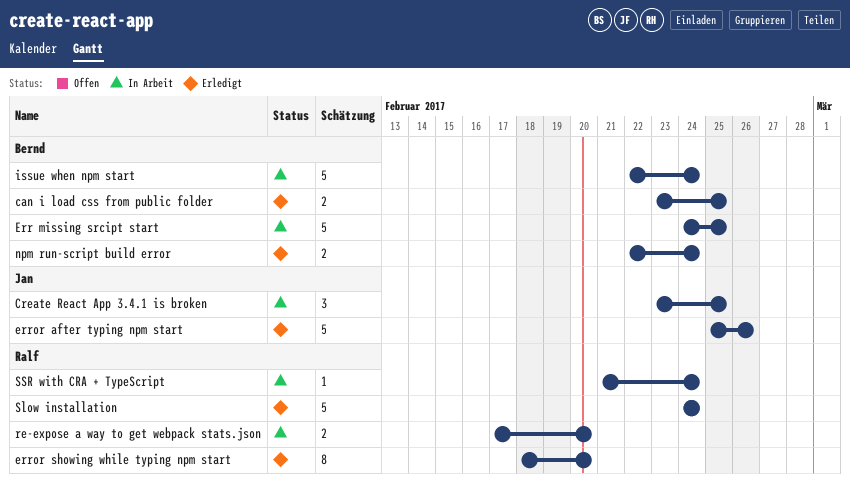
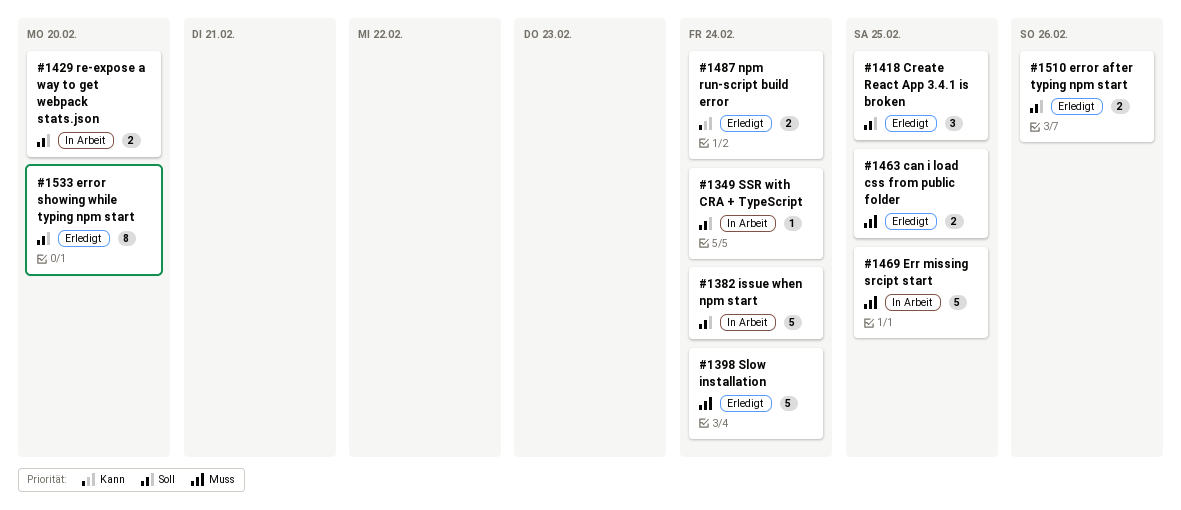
Create React App 3.4.1 is broken, status: In Arbeit -> Erledigt
error after typing npm start, estimate: 5 -> 2

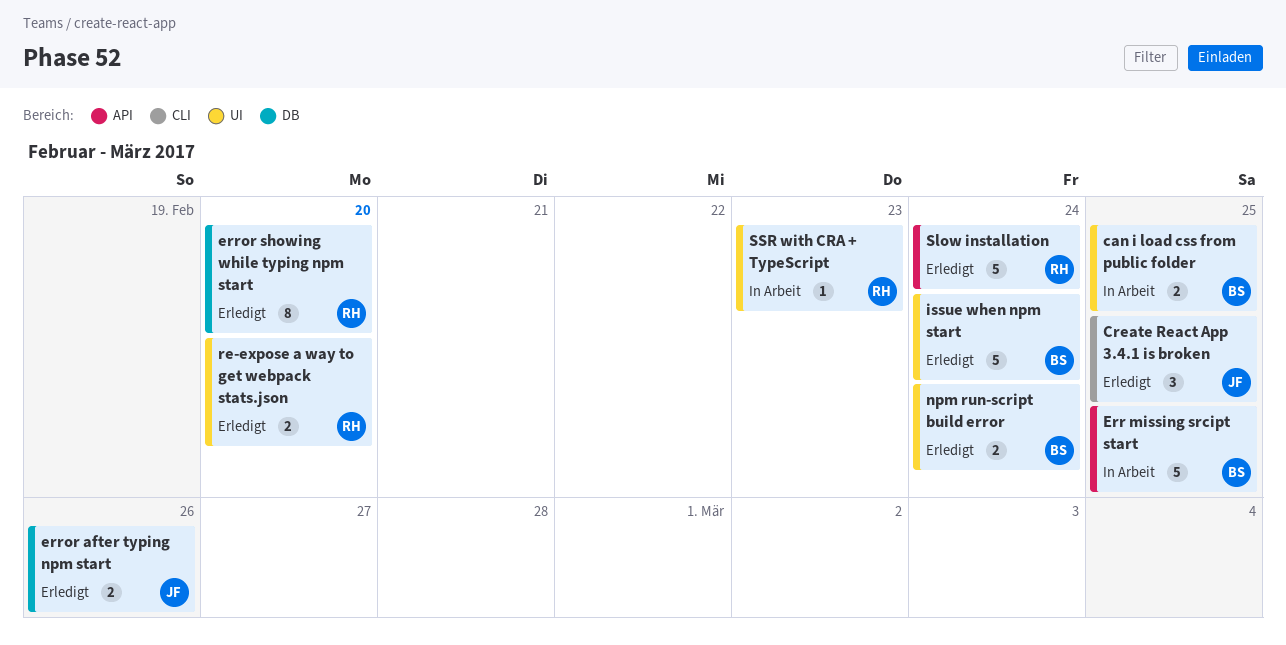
can i load css from public folder, status: Erledigt -> In Arbeit
issue when npm start, status: In Arbeit -> Erledigt
re-expose a way to get webpack stats.json, status: In Arbeit -> Erledigt
SSR with CRA + TypeScript, due: Feb 24 -> Feb 23

